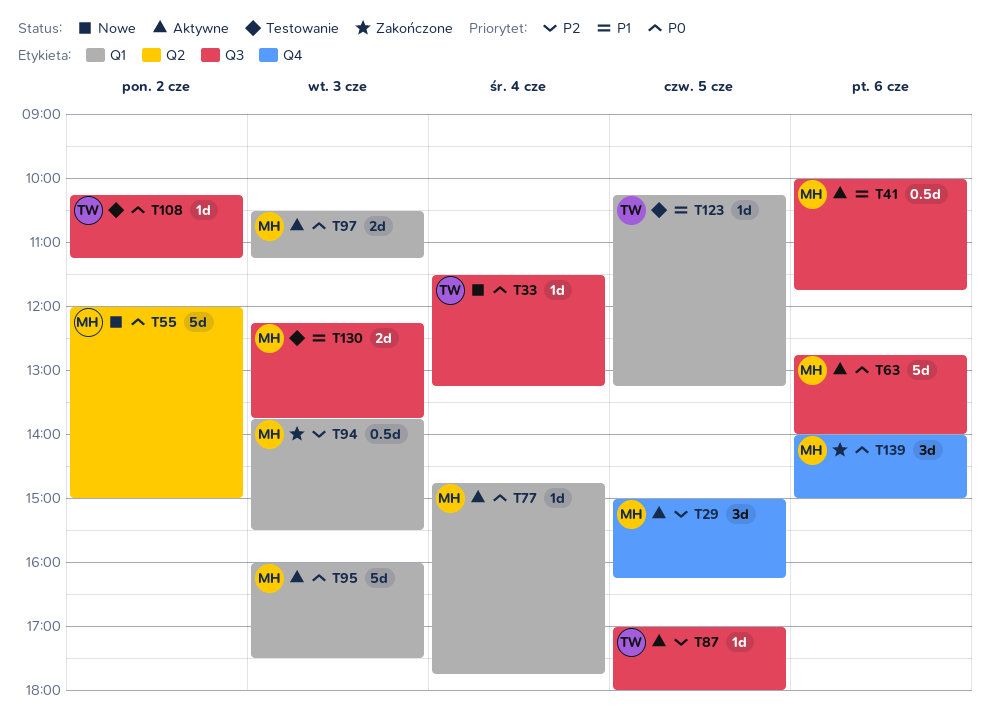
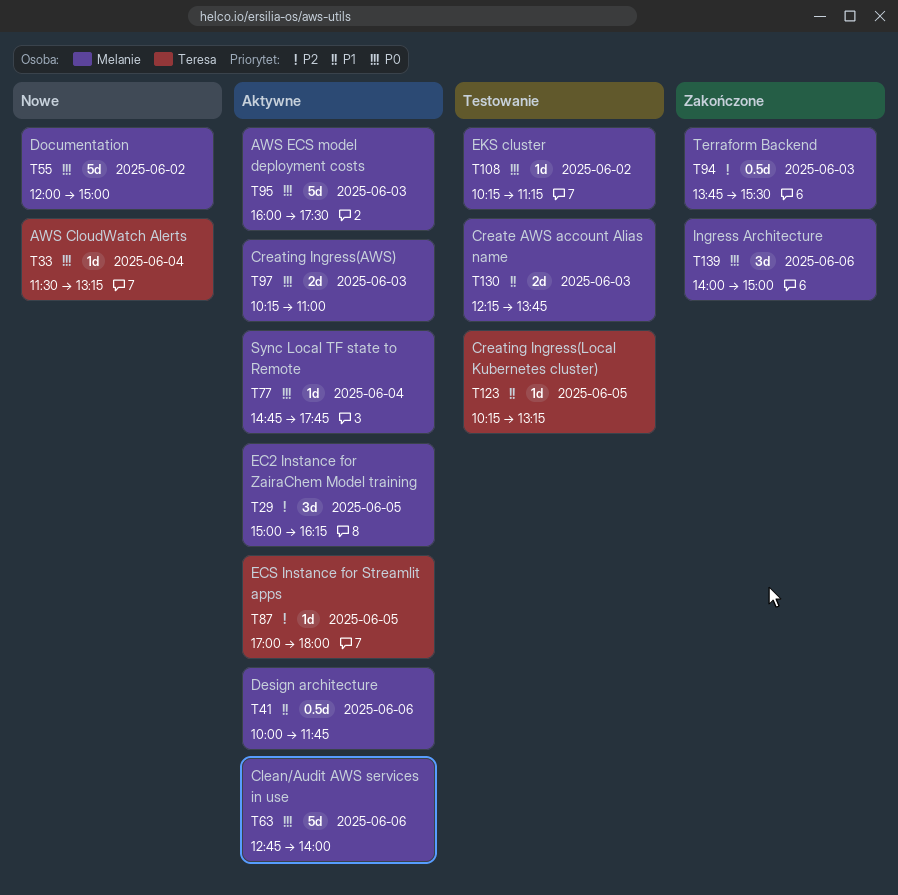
T97, begins: 10:30 -> 10:15
T97, ends: 11:15 -> 11:00
T108, owner: Teresa -> Melanie

